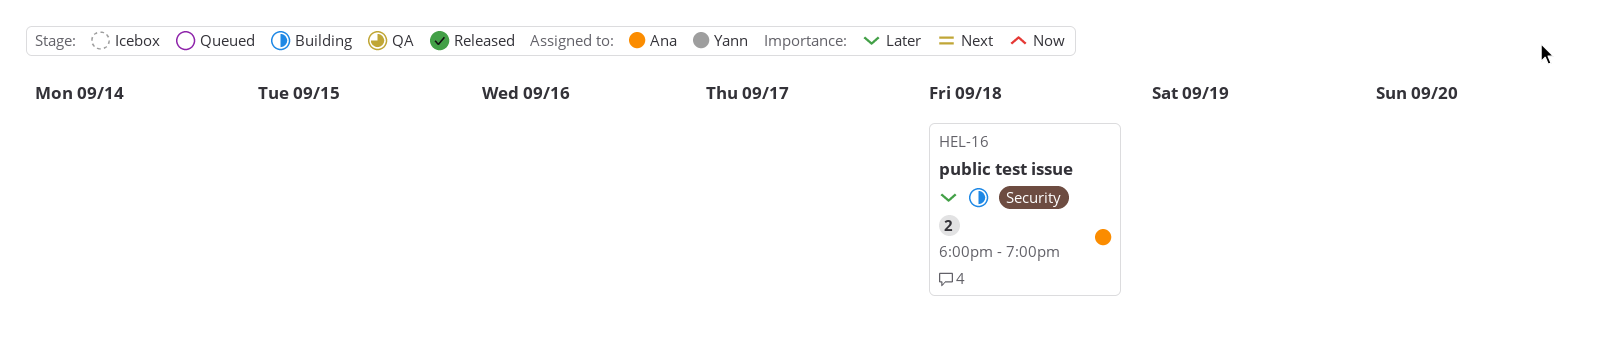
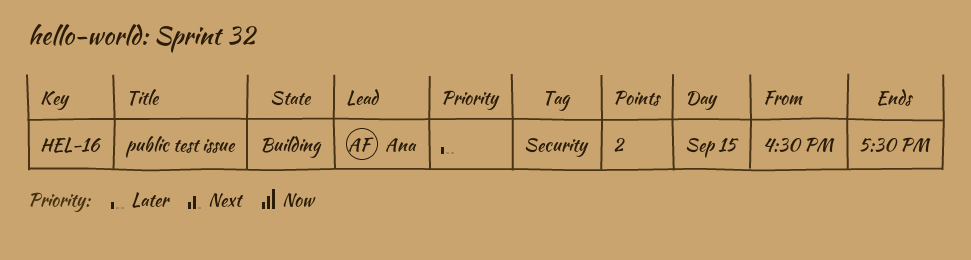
HEL-16, day: Sep 18 -> Sep 15
HEL-16, begins: 18:00 -> 16:30
HEL-16, ends: 19:00 -> 17:30

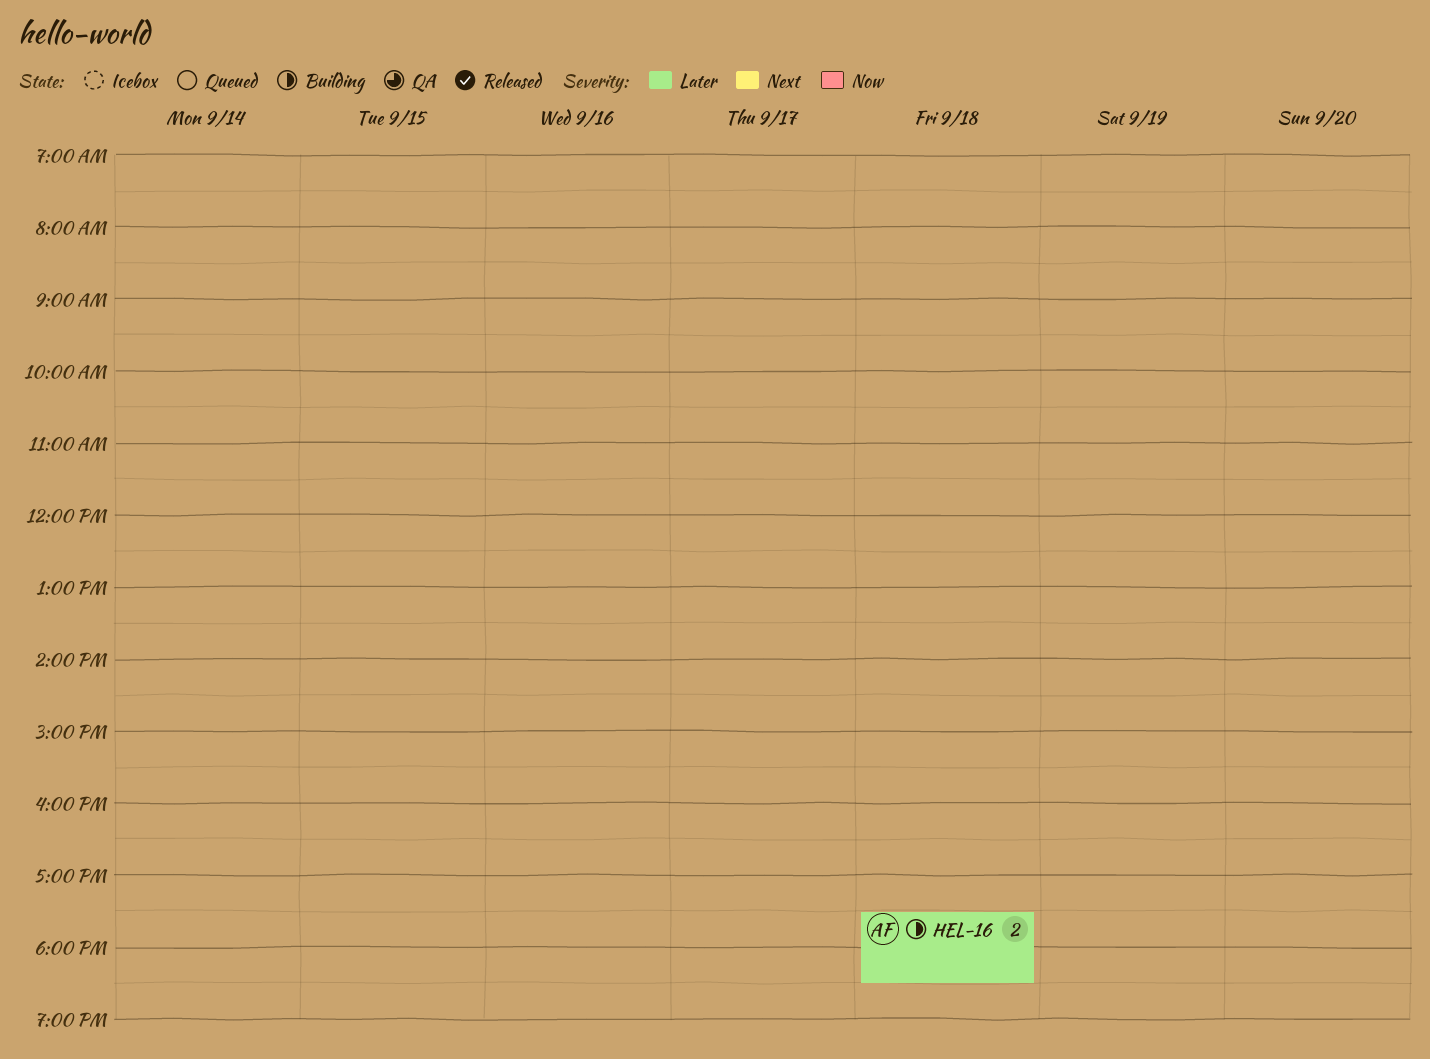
HEL-16, day: Sep 15 -> Sep 18
HEL-16, begins: 16:30 -> 17:30
HEL-16, ends: 17:30 -> 18:30

